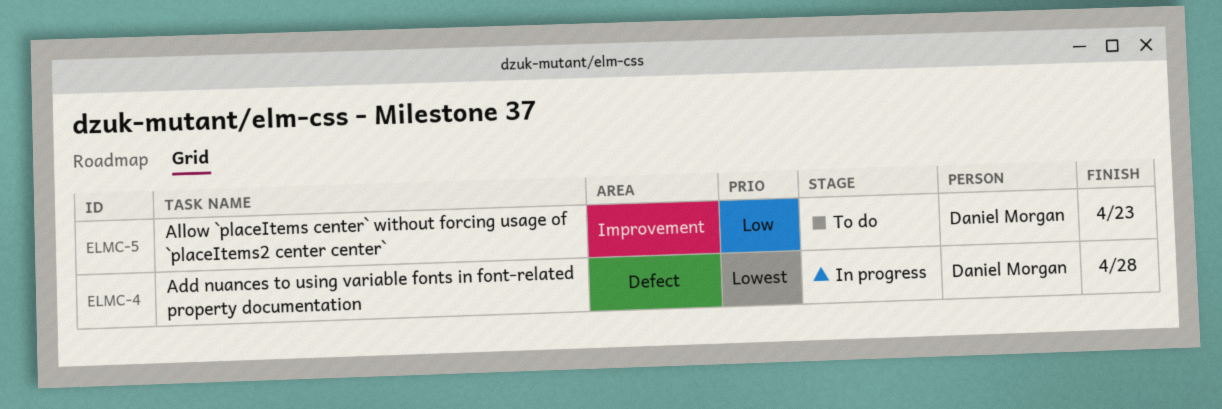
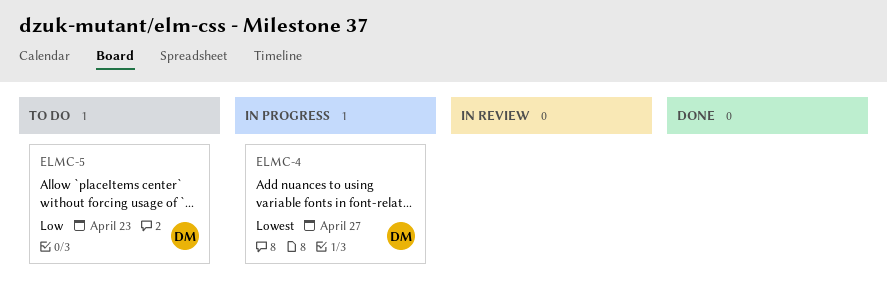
ELMC-4, due: Apr 28 -> Apr 27

